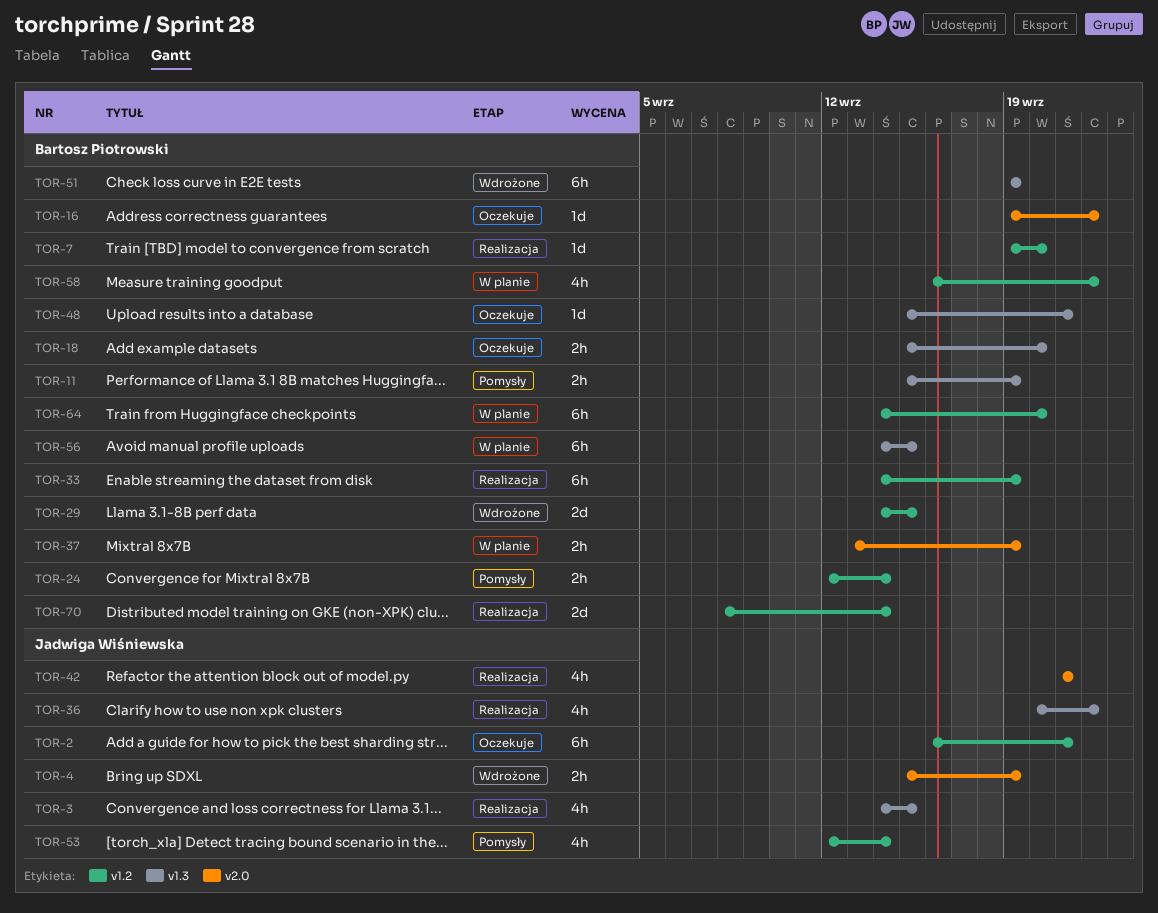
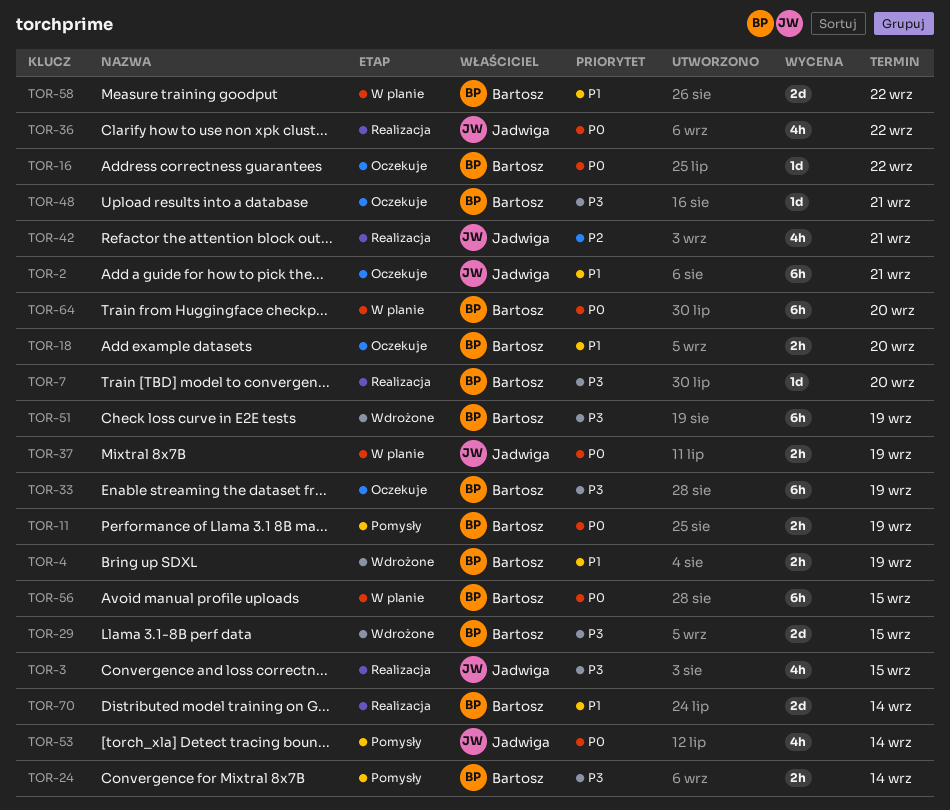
TOR-4, owner: Jadwiga Wiśniewska -> Bartosz Piotrowski
TOR-33, status: Realizacja -> Oczekuje
TOR-37, owner: Bartosz Piotrowski -> Jadwiga Wiśniewska
TOR-58, estimate: 4h -> 2d

